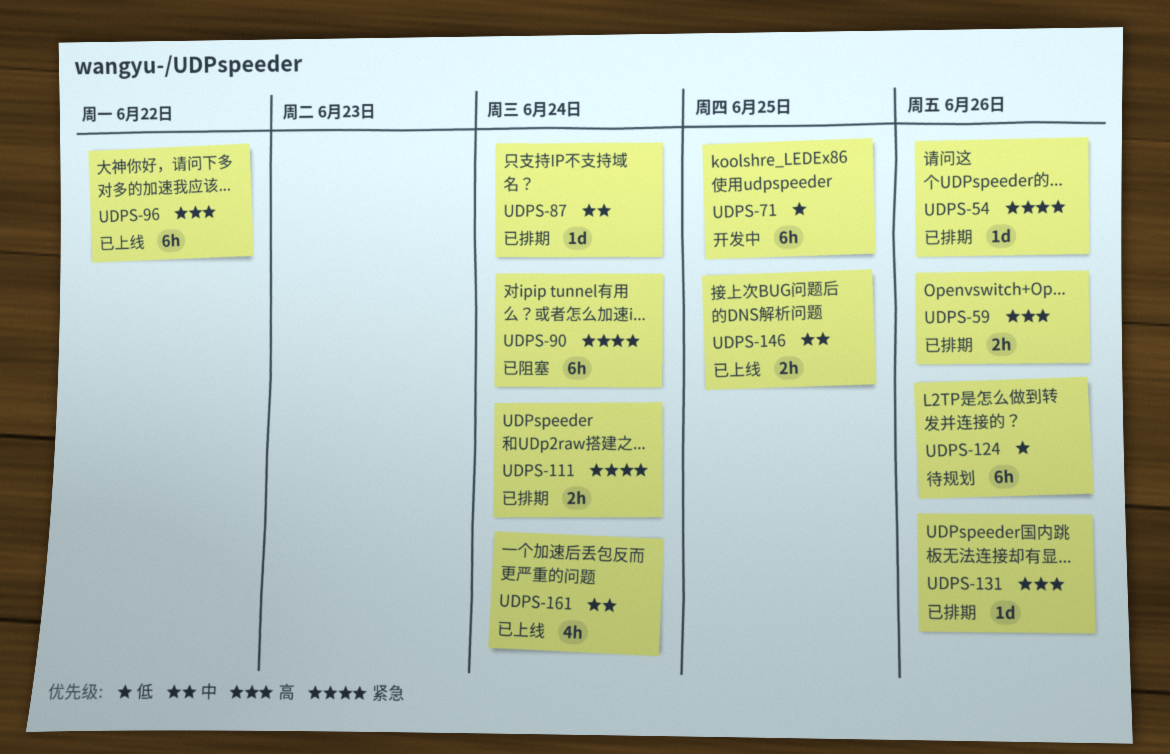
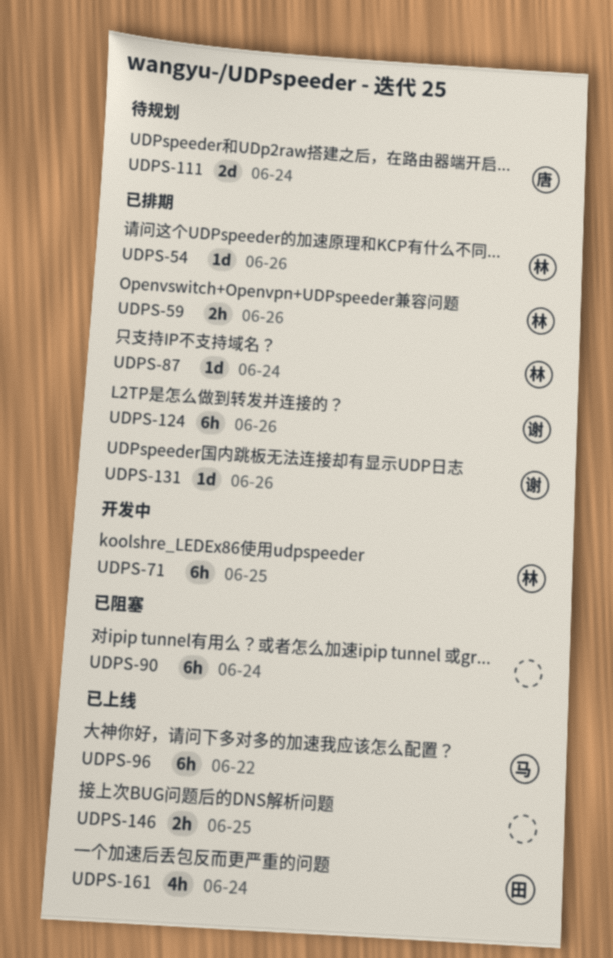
UDPS-111, status: 已排期 -> 待规划
UDPS-111, estimate: 2h -> 2d
UDPS-124, status: 待规划 -> 已排期

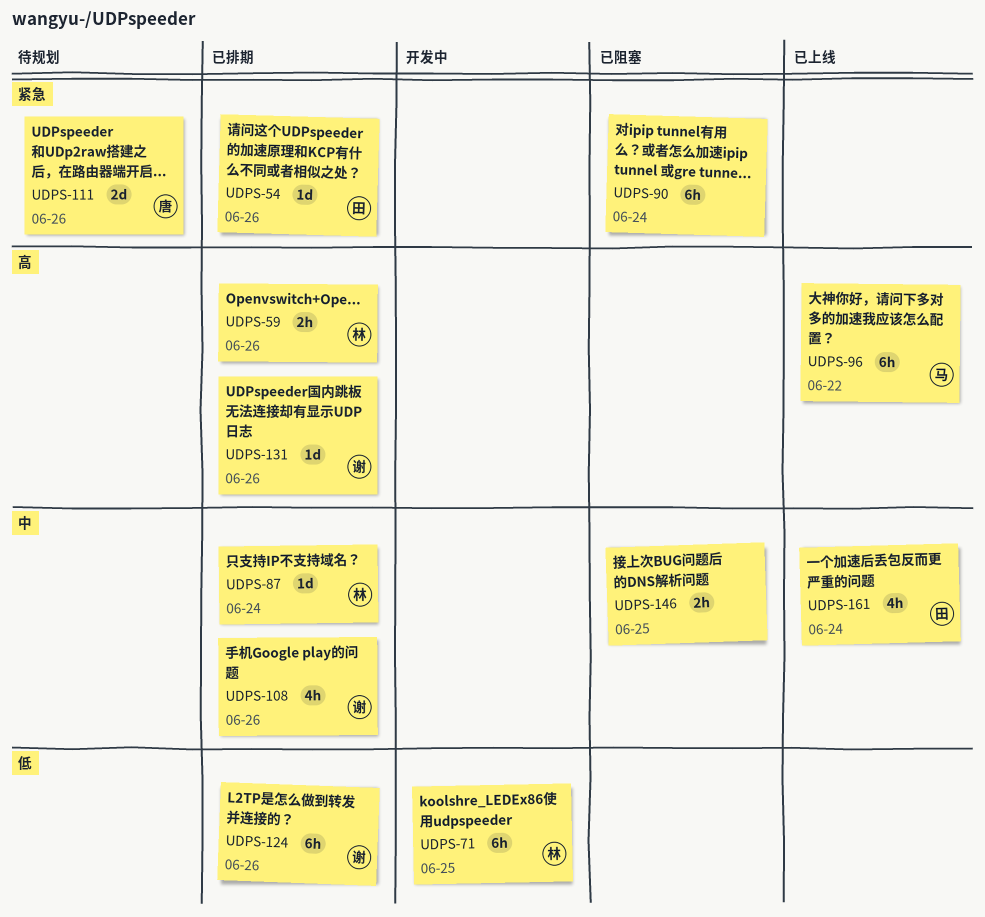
UDPS-54, owner: 林 -> 田
UDPS-108: none -> present
UDPS-111, due: Jun 24 -> Jun 26
UDPS-146, status: 已上线 -> 已阻塞

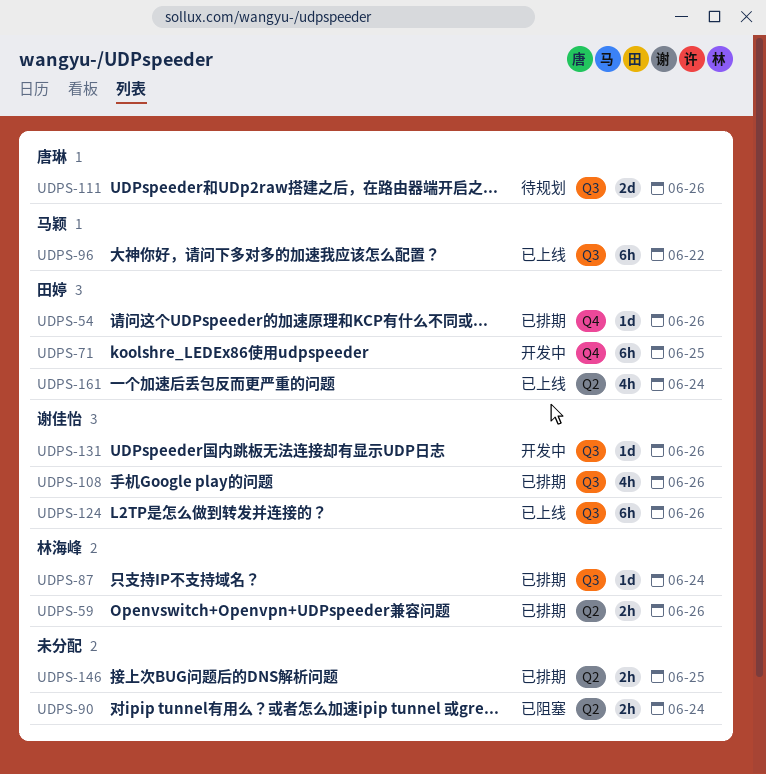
UDPS-71, owner: 林海峰 -> 田婷
UDPS-90, estimate: 6h -> 2h
UDPS-124, status: 已排期 -> 已上线
UDPS-131, status: 已排期 -> 开发中
UDPS-146, status: 已阻塞 -> 已排期

